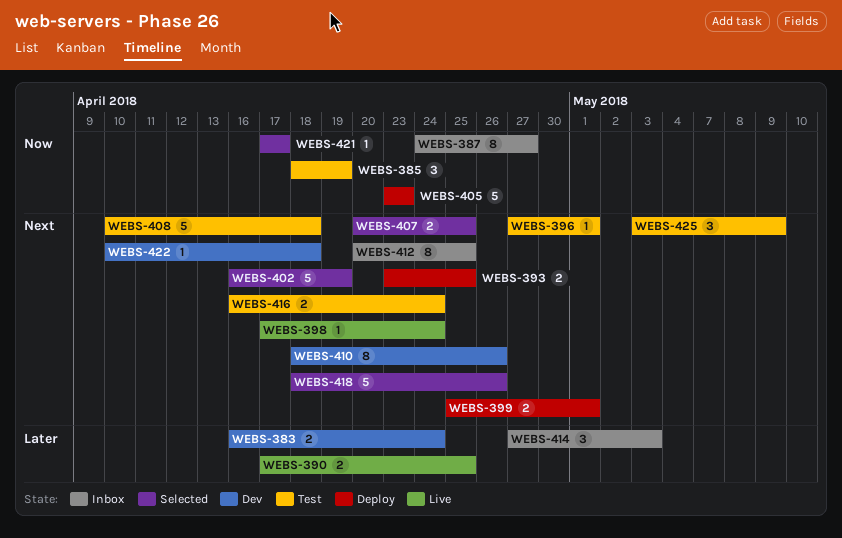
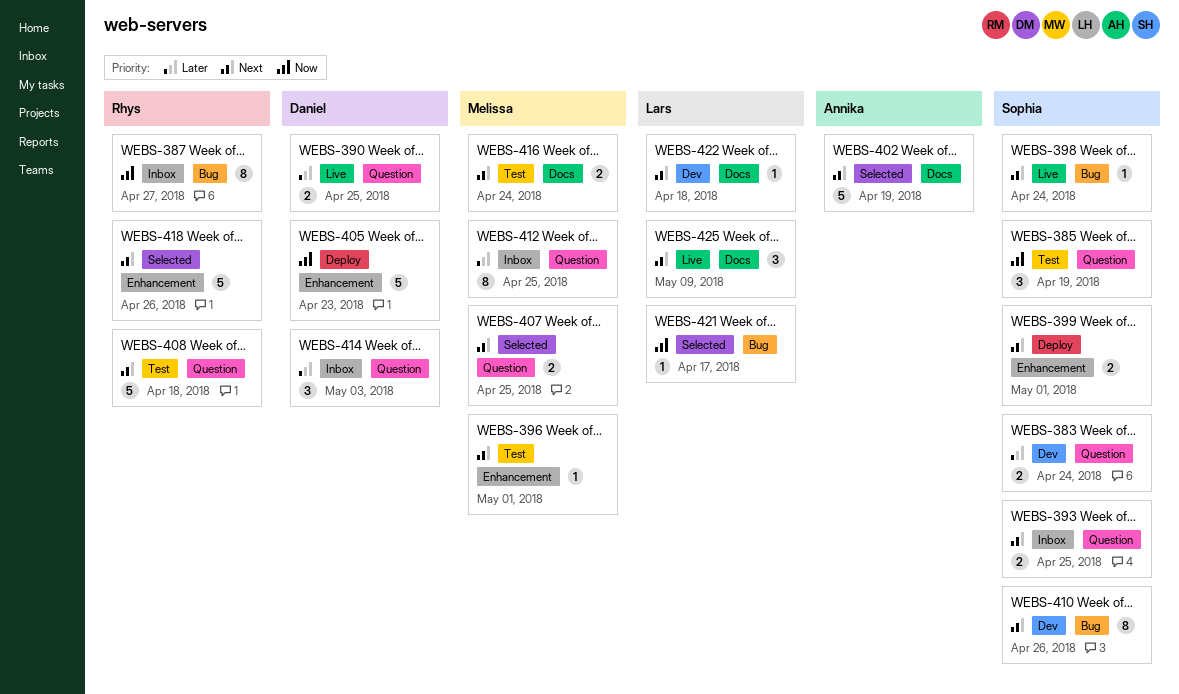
WEBS-393, status: Deploy -> Inbox
WEBS-412, priority: Next -> Later
WEBS-425, status: Test -> Live

